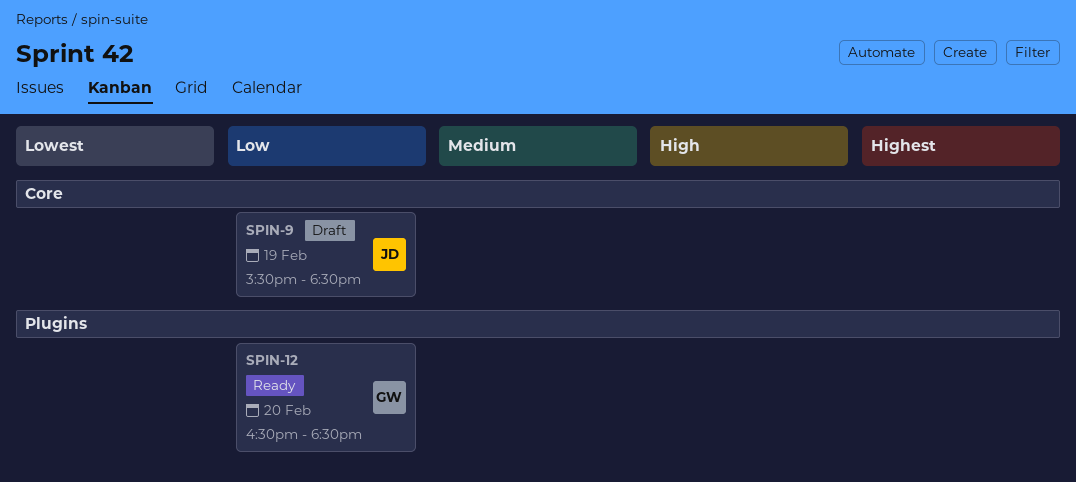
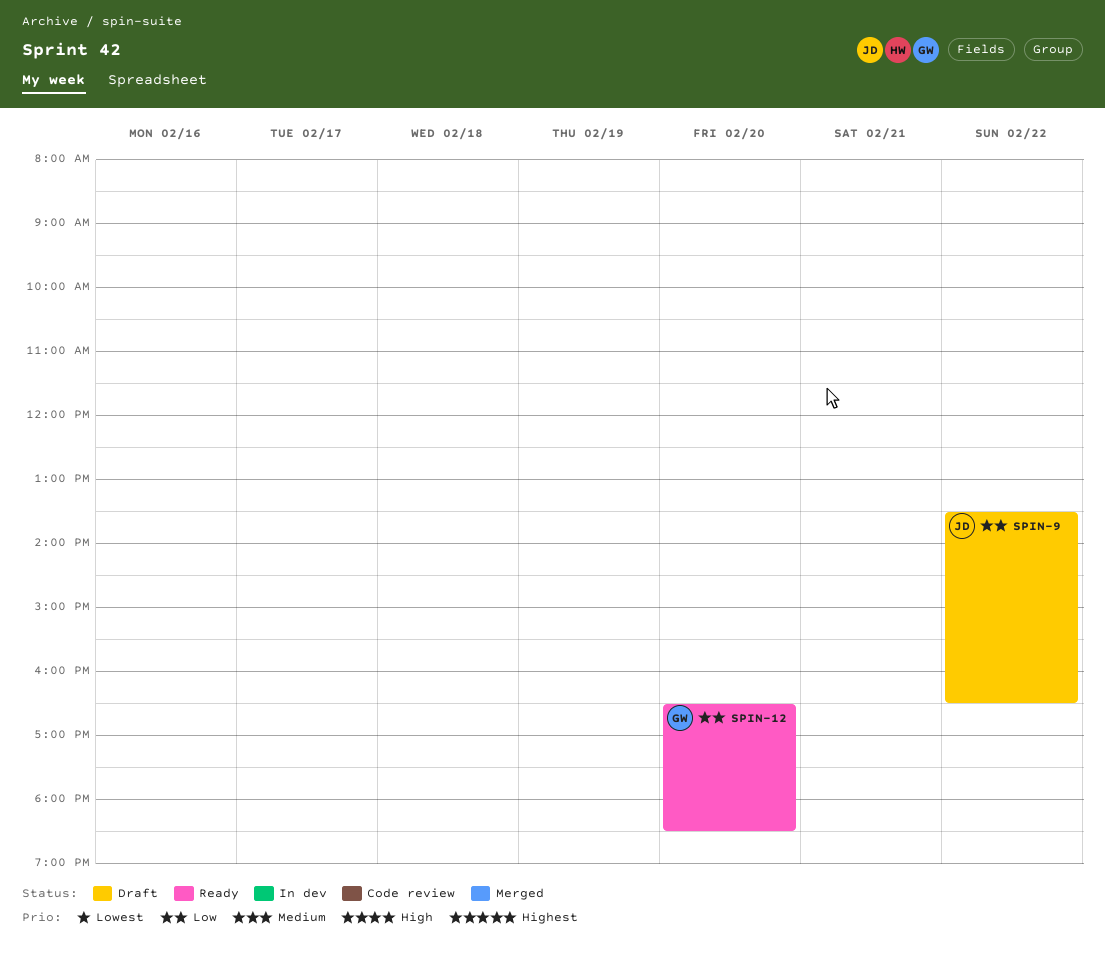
SPIN-9, day: Feb 19 -> Feb 22
SPIN-9, begins: 15:30 -> 13:30
SPIN-9, ends: 18:30 -> 16:30

